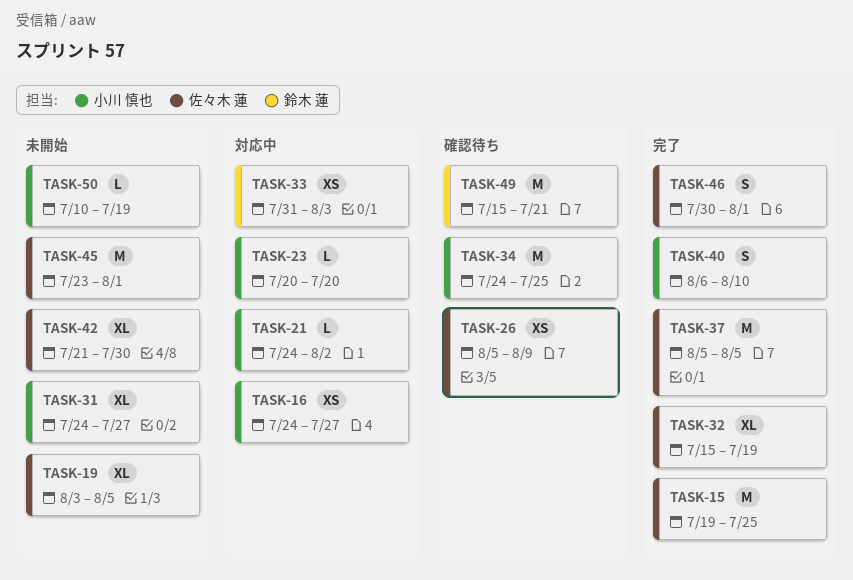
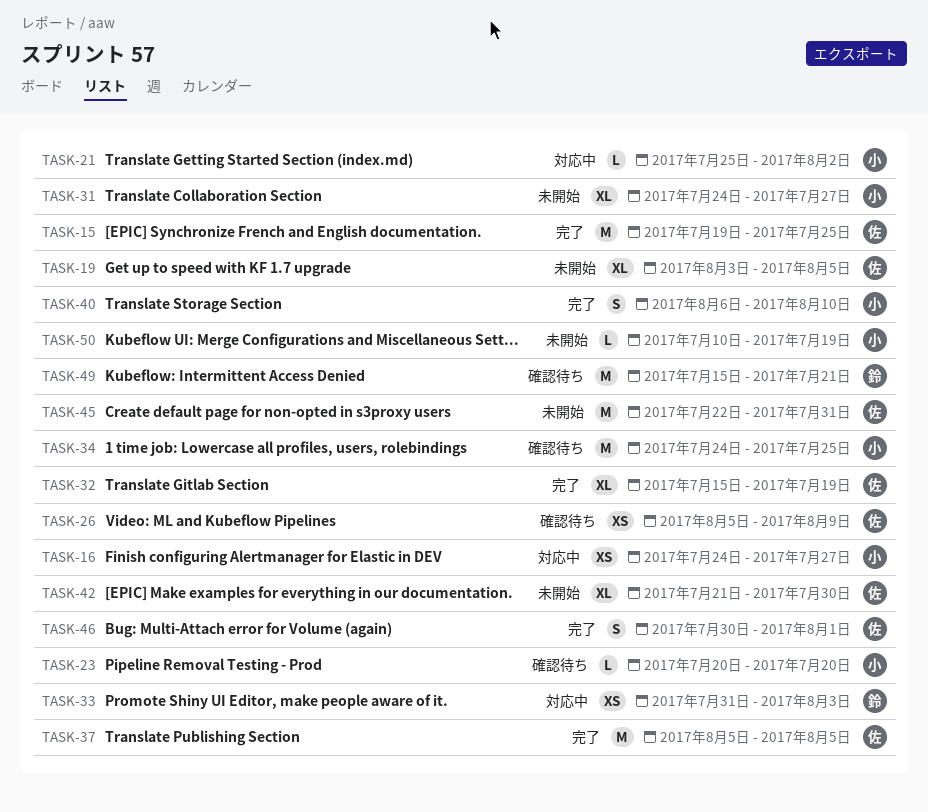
TASK-21, start: Jul 24 -> Jul 25
TASK-23, status: 対応中 -> 確認待ち
TASK-45, start: Jul 23 -> Jul 22
TASK-45, due: Aug 1 -> Jul 31

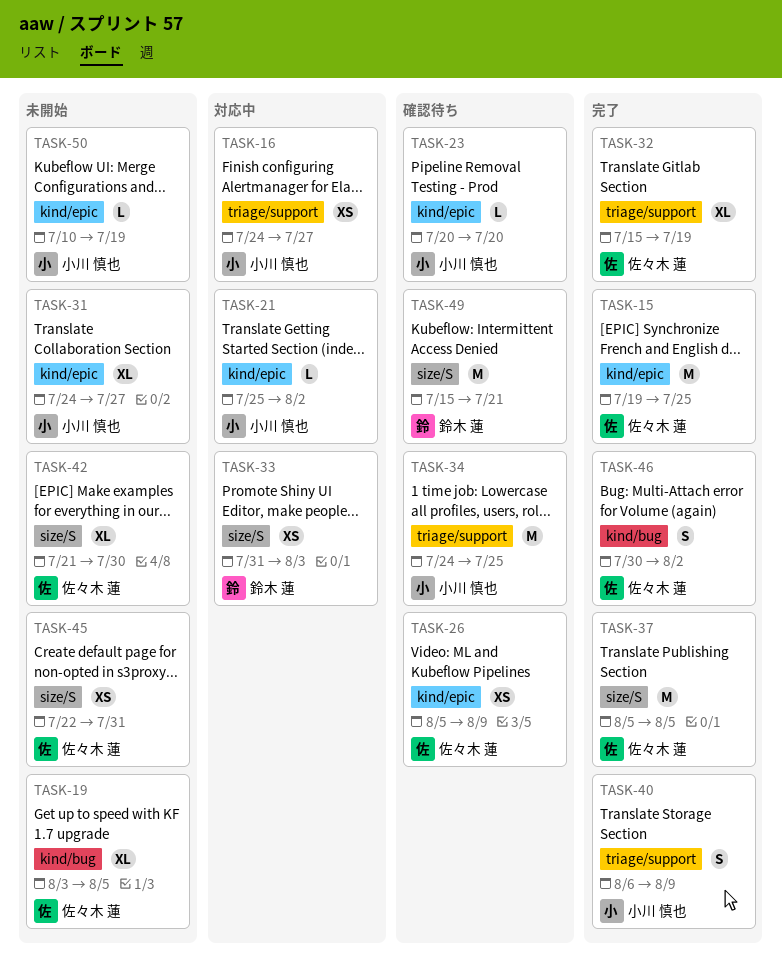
TASK-40, due: Aug 10 -> Aug 9
TASK-45, estimate: M -> XS
TASK-46, due: Aug 1 -> Aug 2

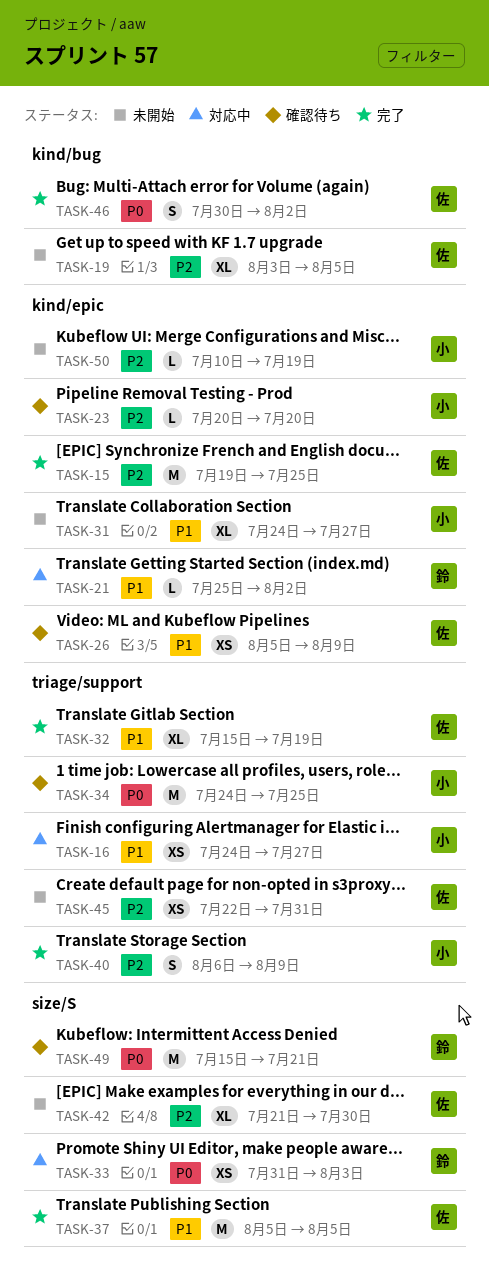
TASK-21, owner: 小川 慎也 -> 鈴木 蓮
TASK-45, label: size/S -> triage/support

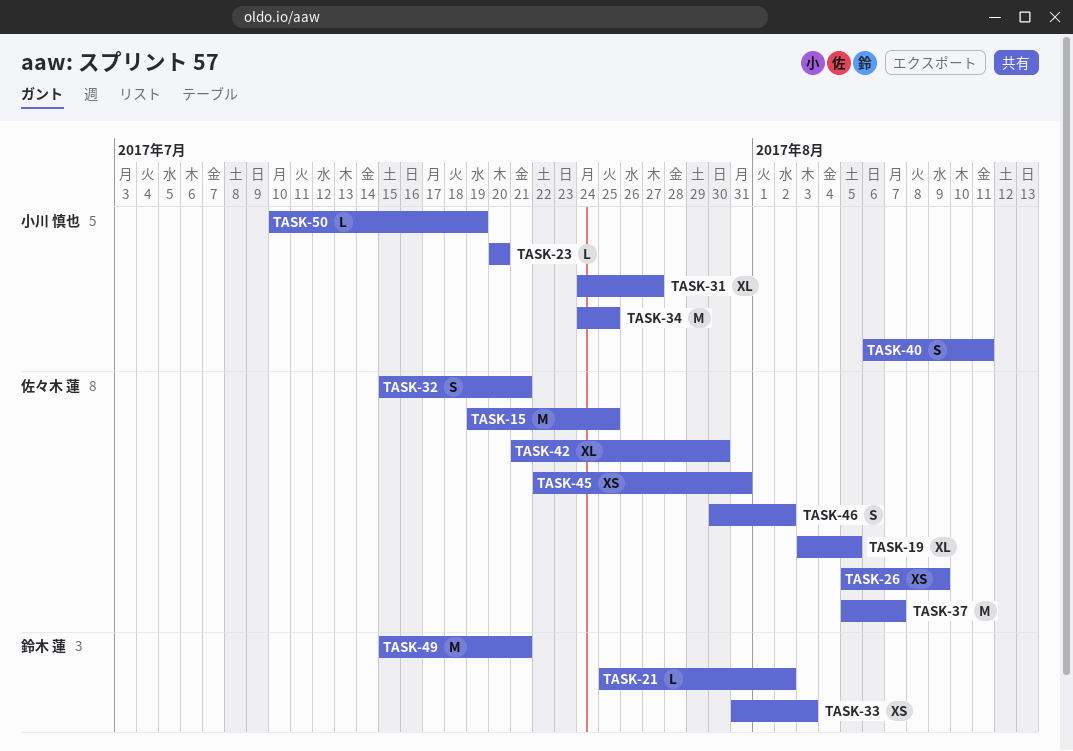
TASK-16: present -> none
TASK-32, estimate: XL -> S
TASK-32, due: Jul 19 -> Jul 21
TASK-37, due: Aug 5 -> Aug 7
TASK-40, due: Aug 9 -> Aug 11

